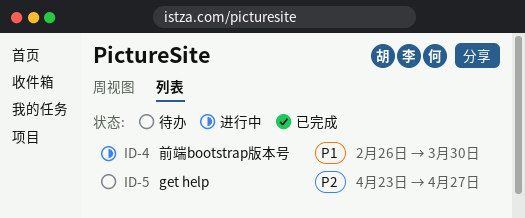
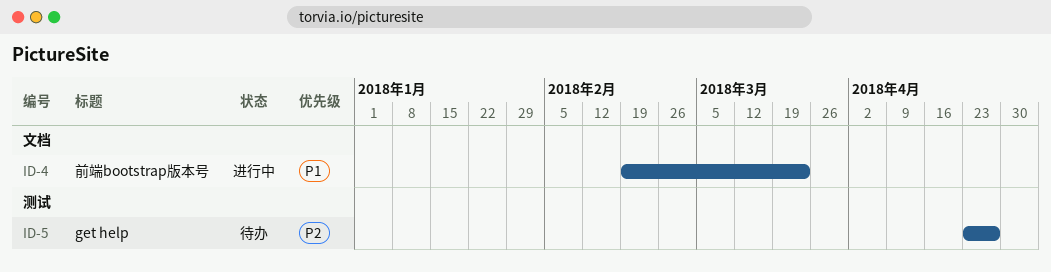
ID-4, start: Feb 26 -> Feb 19
ID-4, due: Mar 30 -> Mar 23

